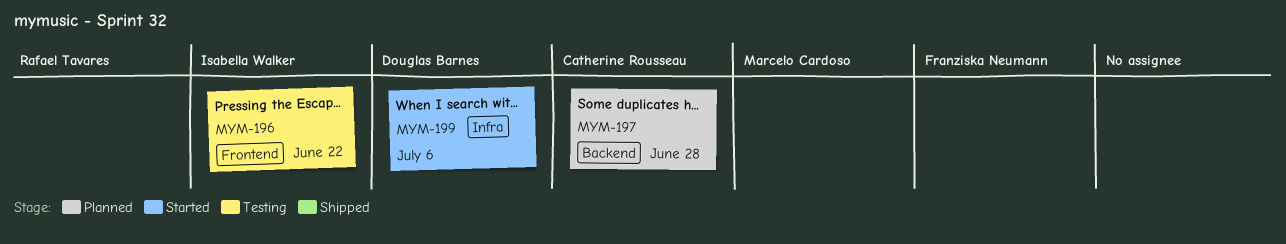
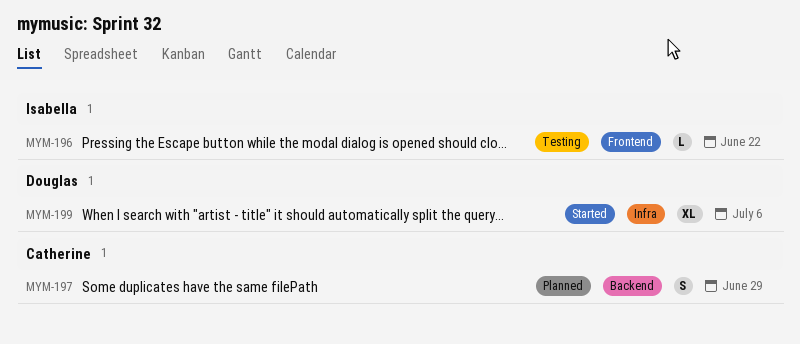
MYM-197, due: Jun 28 -> Jun 29

